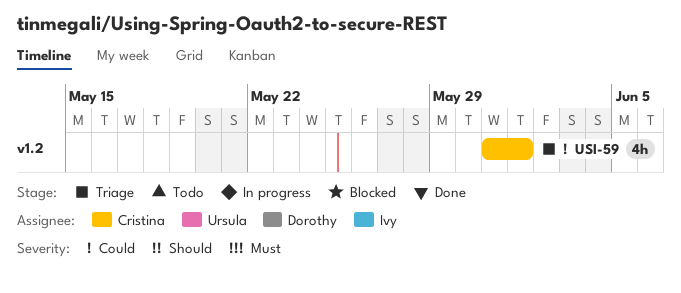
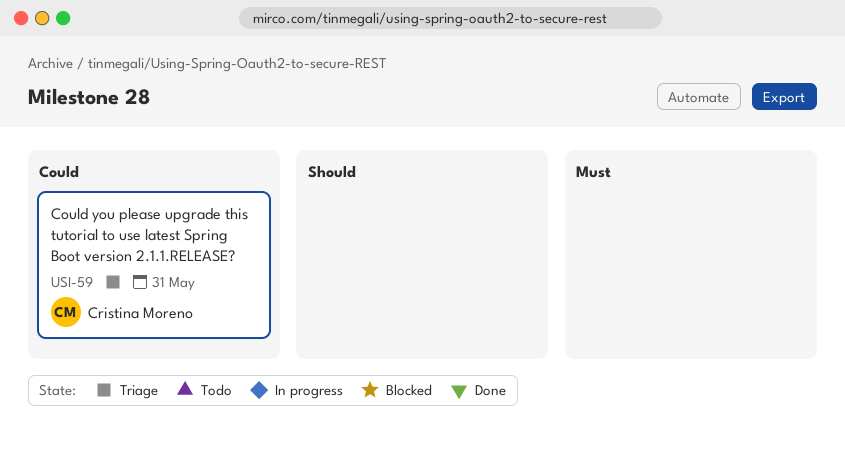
USI-59, due: Jun 1 -> May 31

